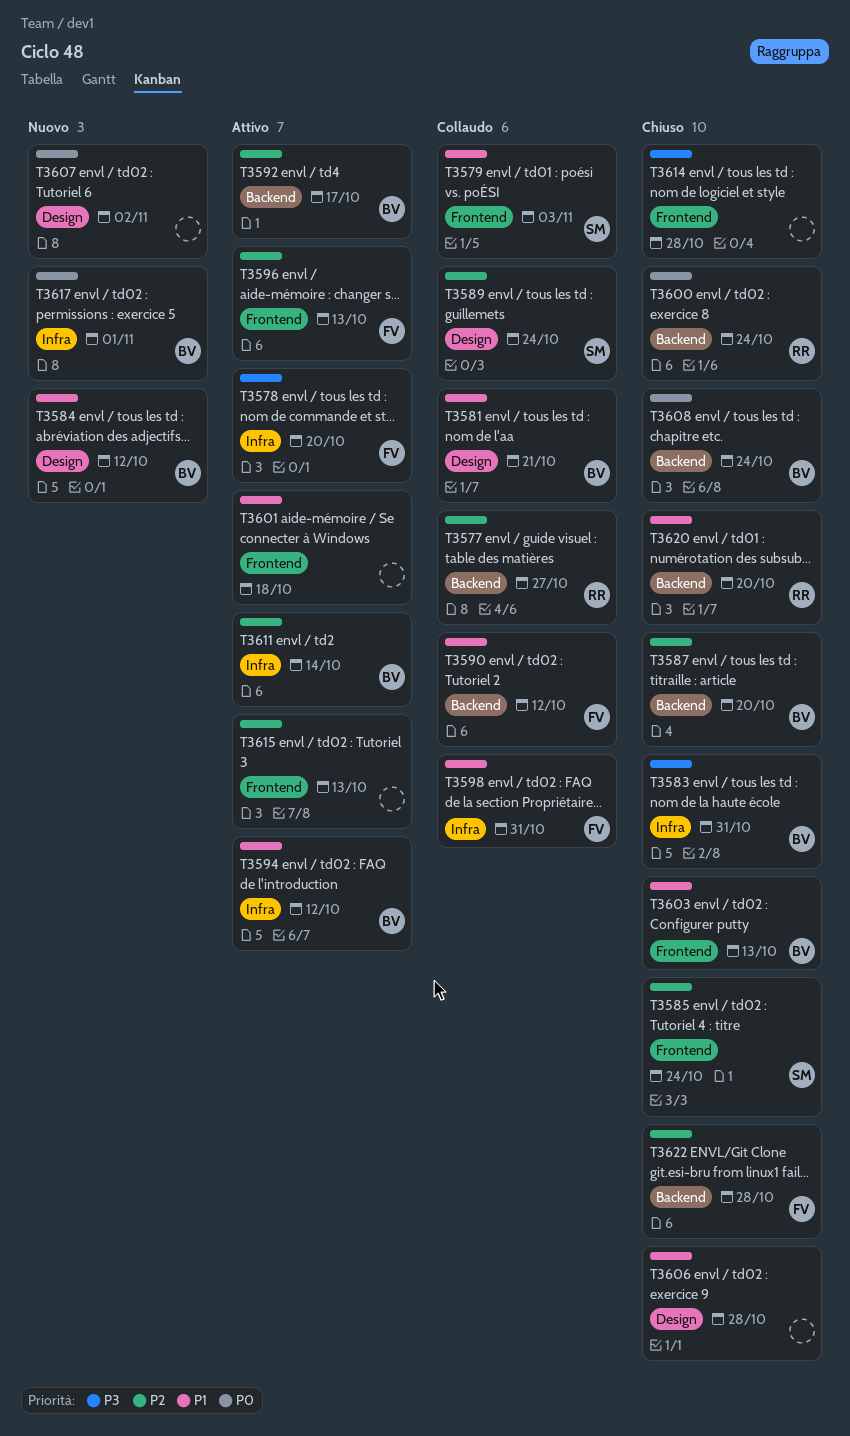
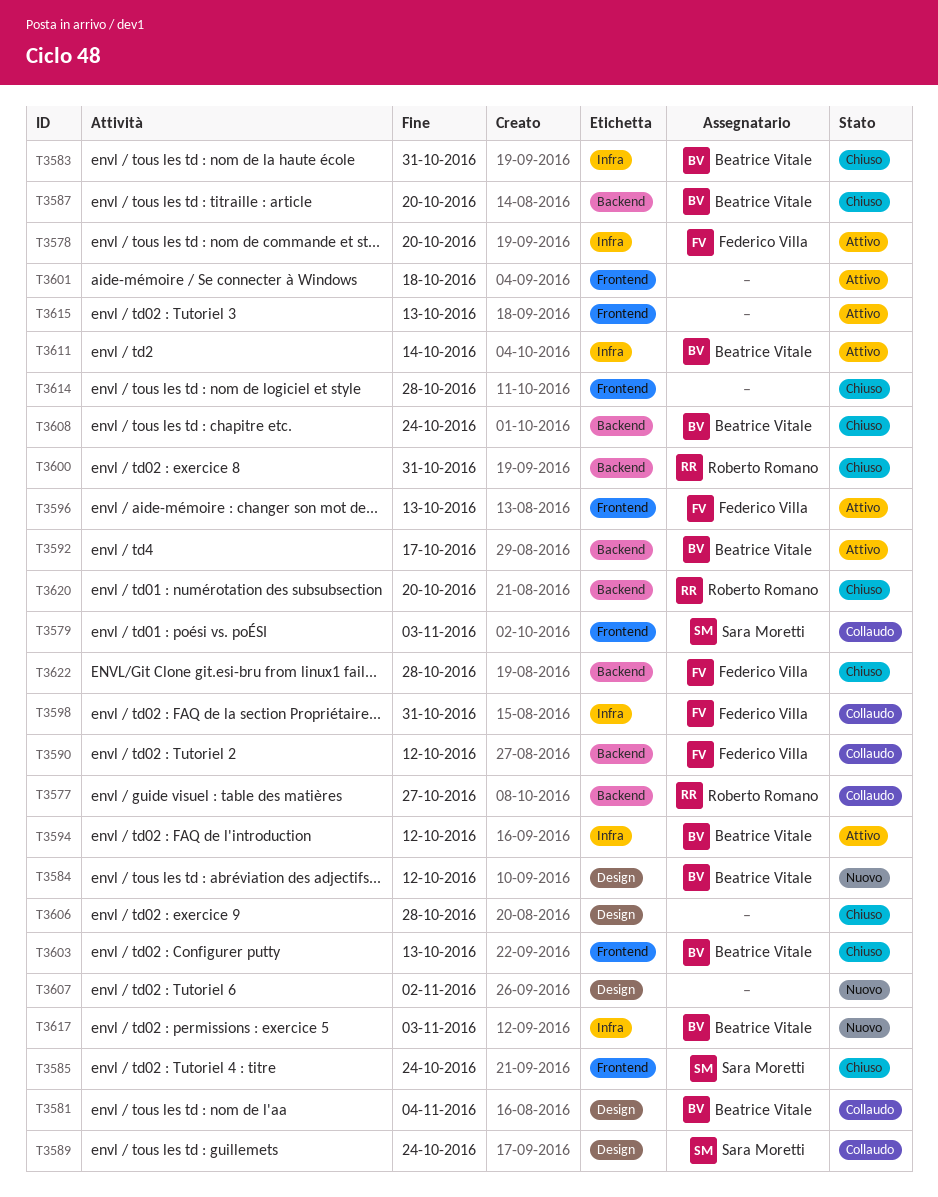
T3581, due: Oct 21 -> Nov 4
T3600, due: Oct 24 -> Oct 31
T3617, due: Nov 1 -> Nov 3

